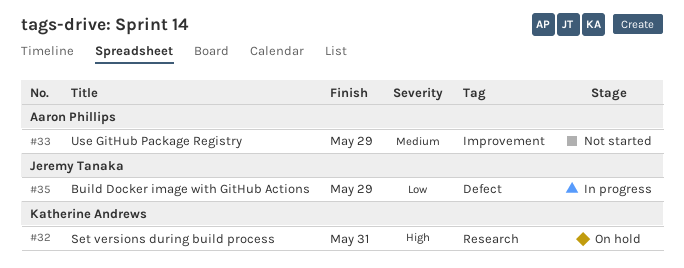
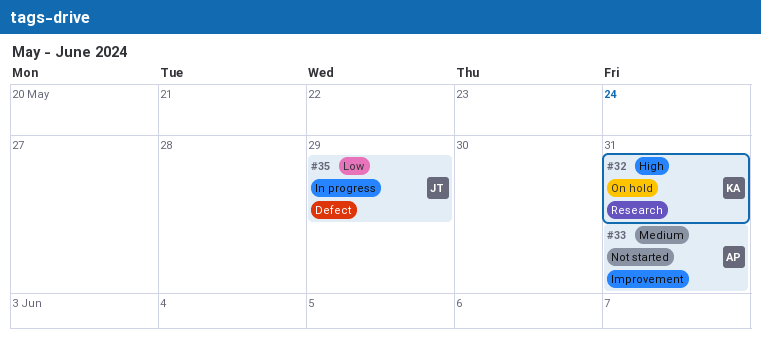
#33, due: May 29 -> May 31

